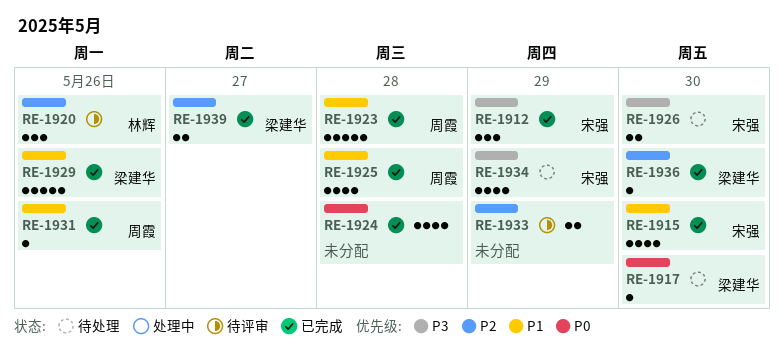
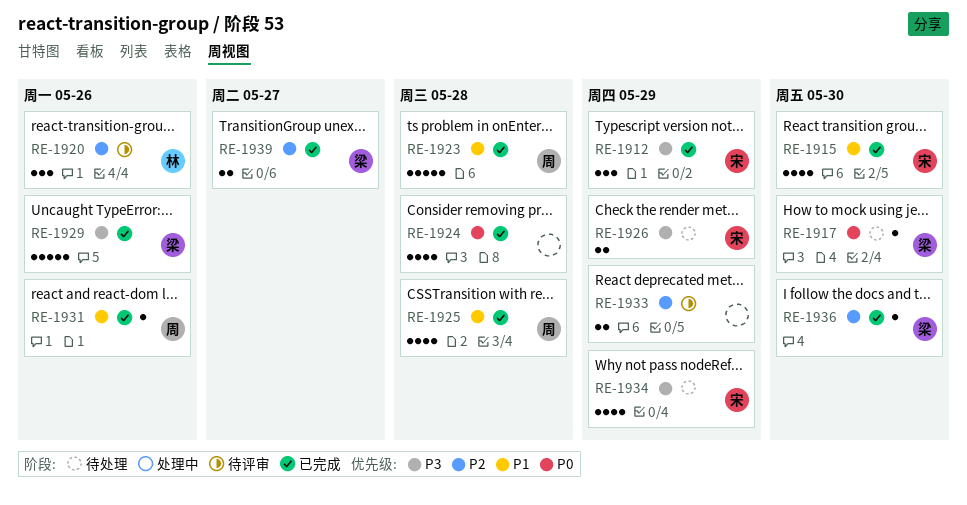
RE-1926, due: May 30 -> May 29
RE-1929, priority: P1 -> P3

